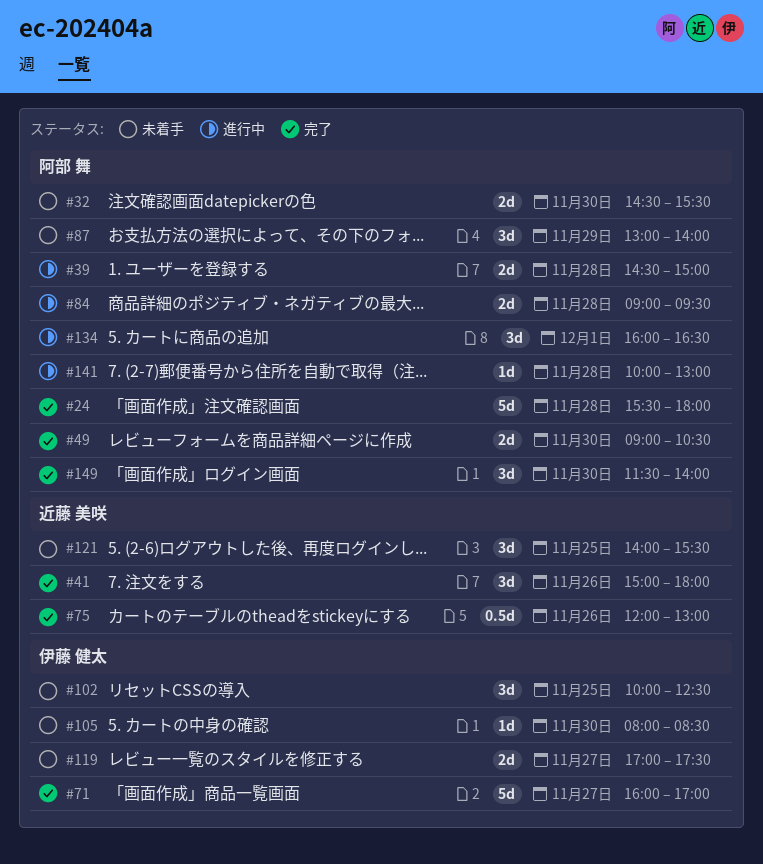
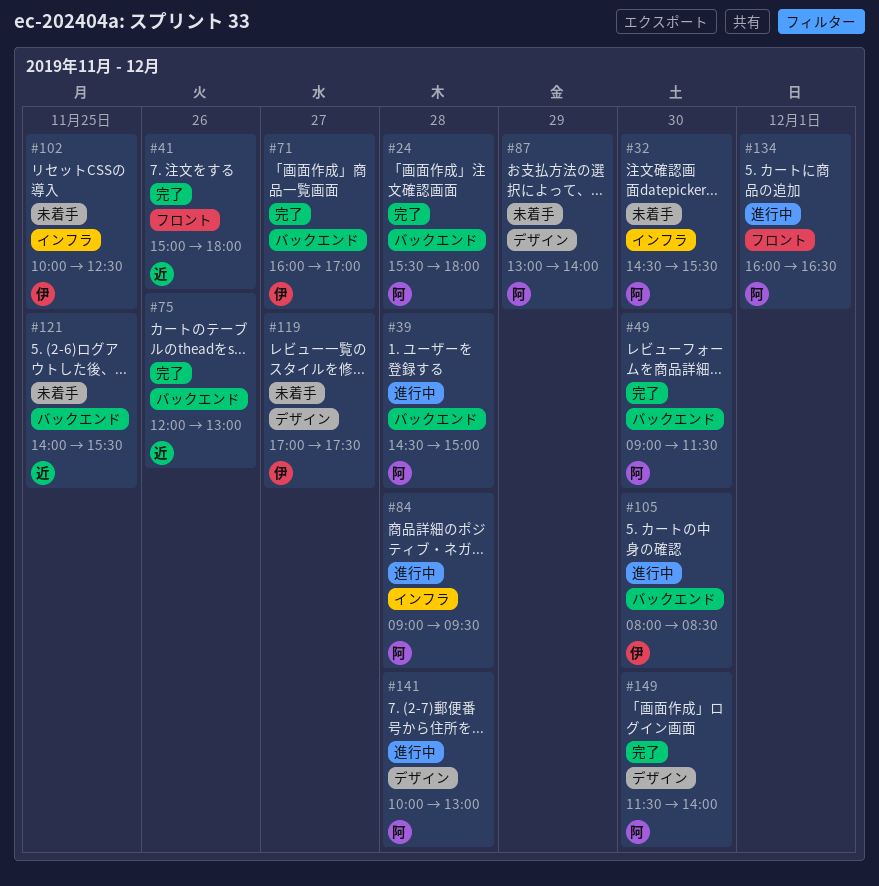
#49, ends: 10:30 -> 11:30
#105, status: 未着手 -> 進行中

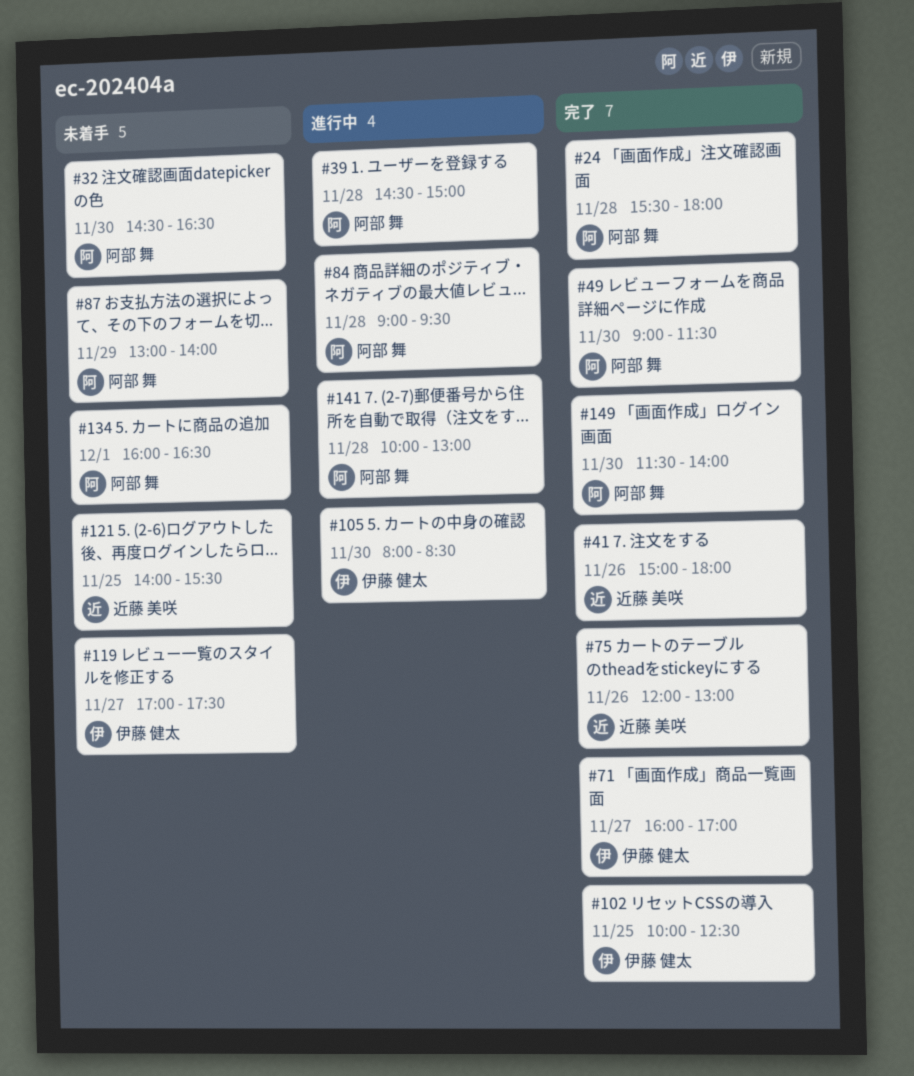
#32, ends: 15:30 -> 16:30
#102, status: 未着手 -> 完了
#134, status: 進行中 -> 未着手

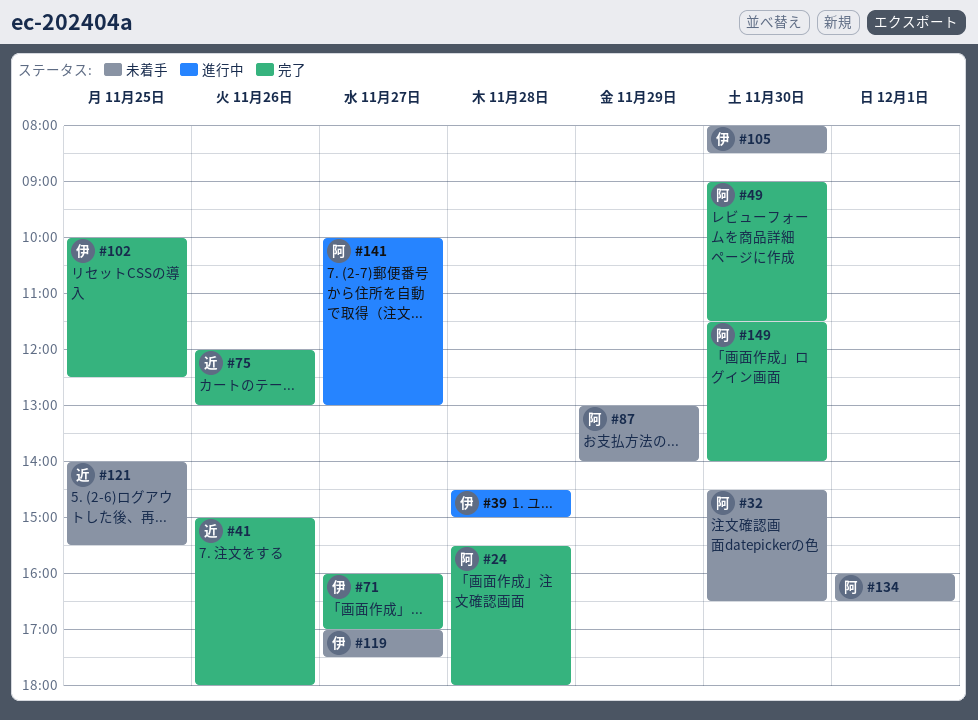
#39, owner: 阿部 舞 -> 伊藤 健太
#84: present -> none
#105, status: 進行中 -> 未着手
#141, day: Nov 28 -> Nov 27

